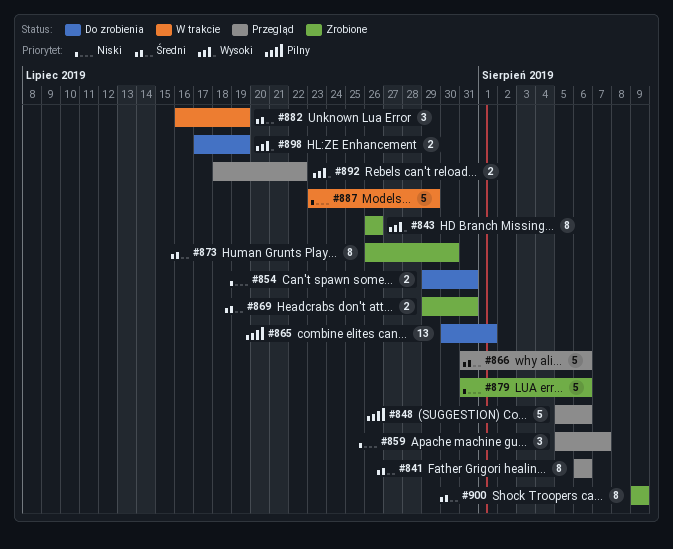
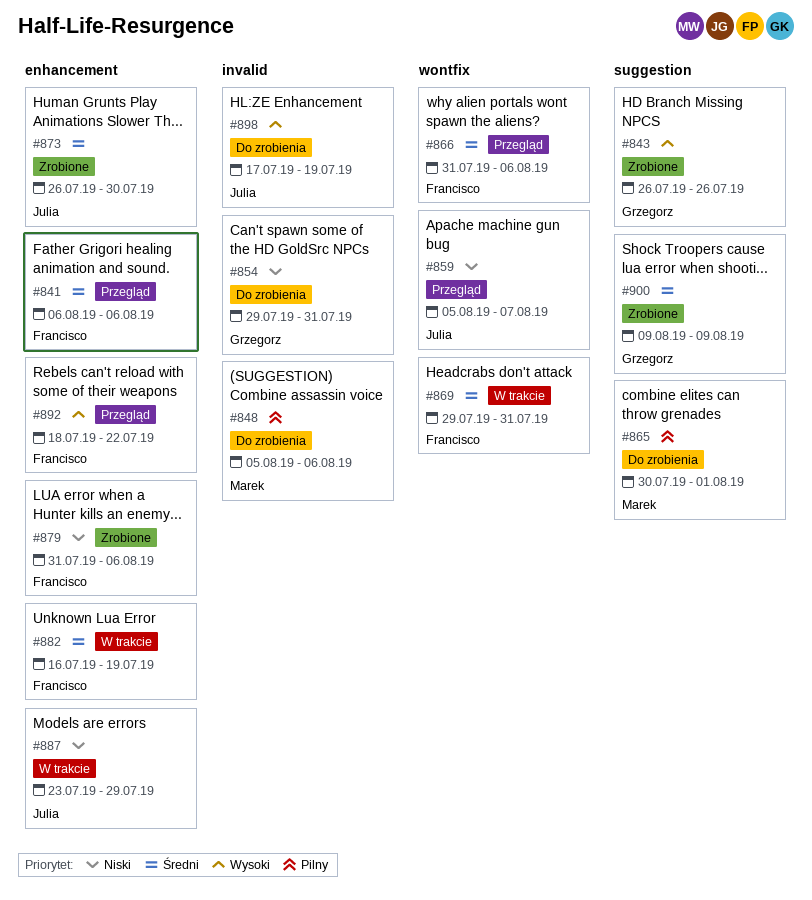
#848, status: Przegląd -> Do zrobienia
#869, status: Zrobione -> W trakcie

